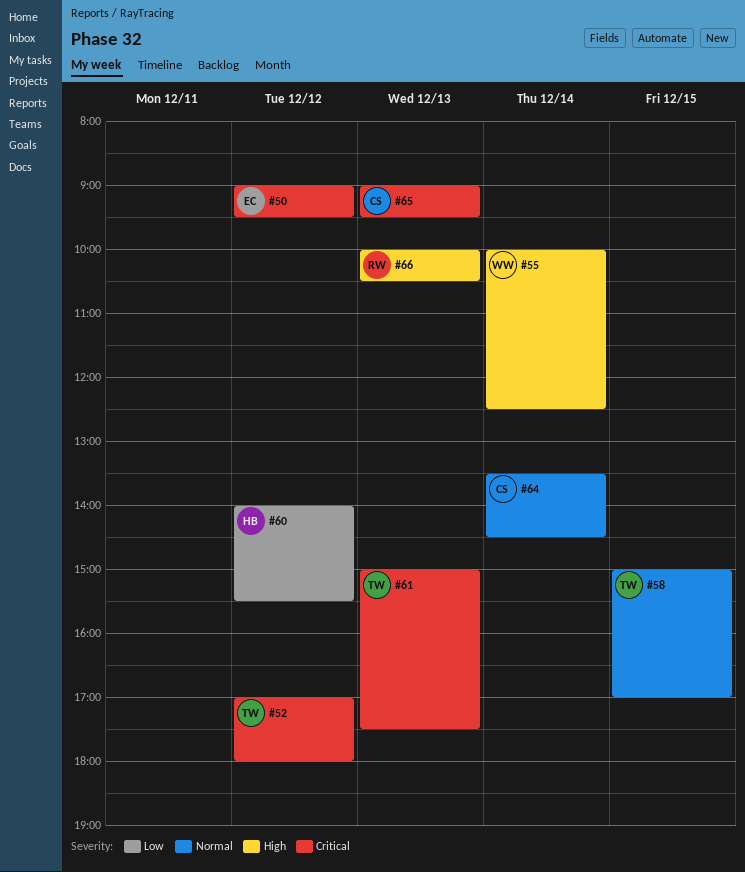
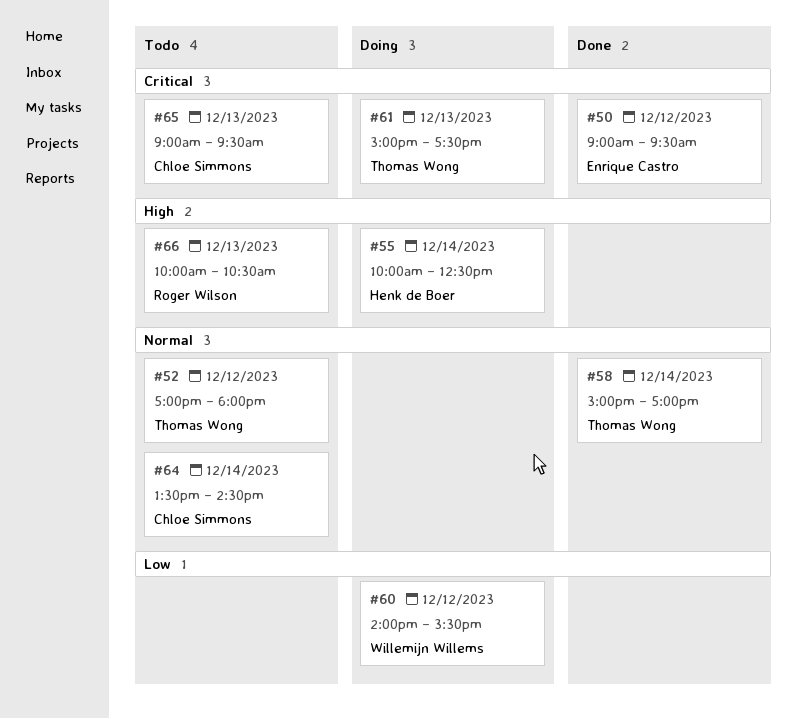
#52, priority: Critical -> Normal
#55, owner: Willemijn Willems -> Henk de Boer
#58, day: Dec 15 -> Dec 14
#60, owner: Henk de Boer -> Willemijn Willems

